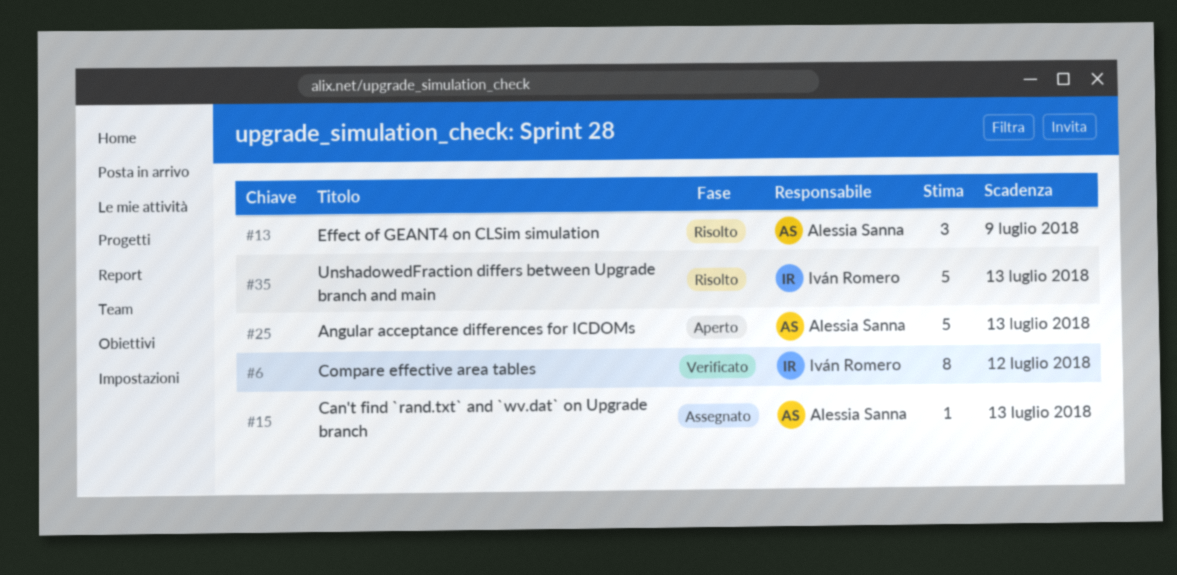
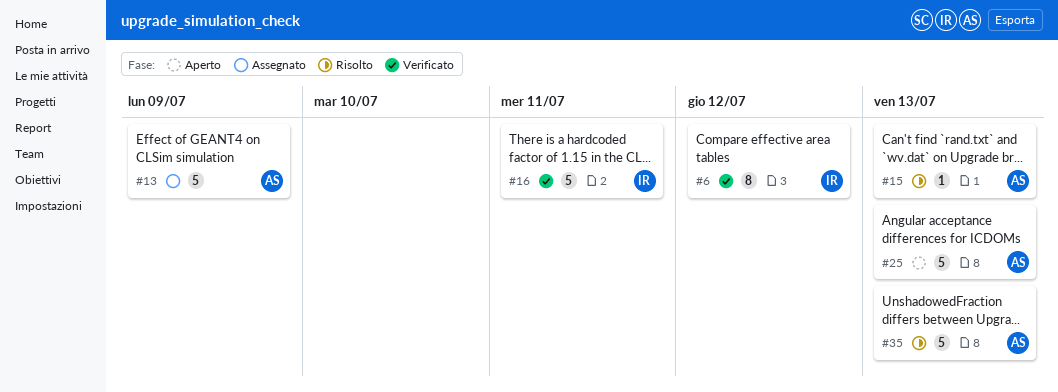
#13, status: Risolto -> Assegnato
#13, estimate: 3 -> 5
#15, status: Assegnato -> Risolto
#16: none -> present
#35, owner: Iván Romero -> Alessia Sanna

